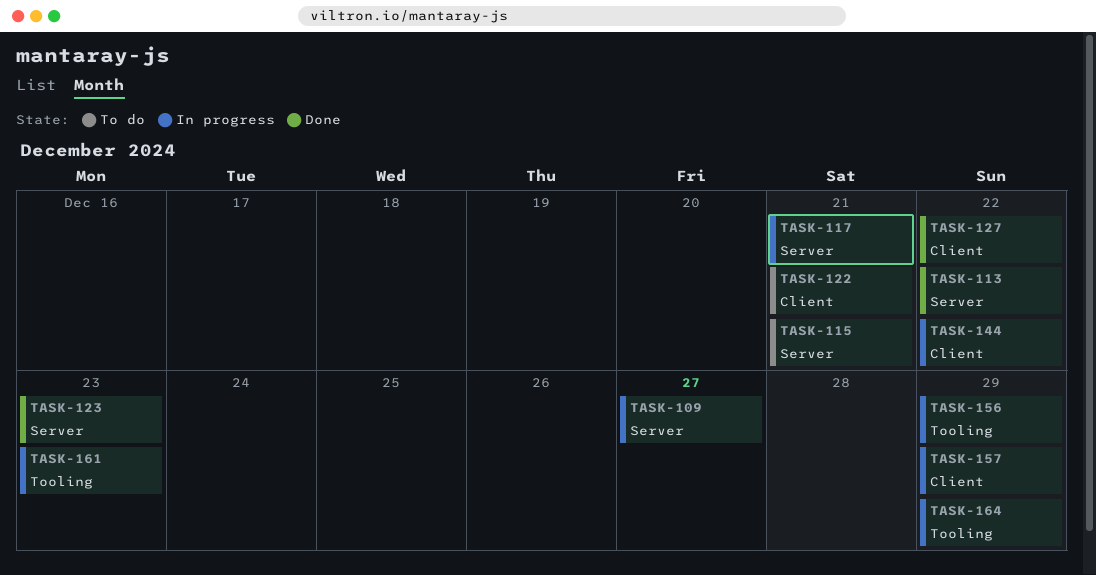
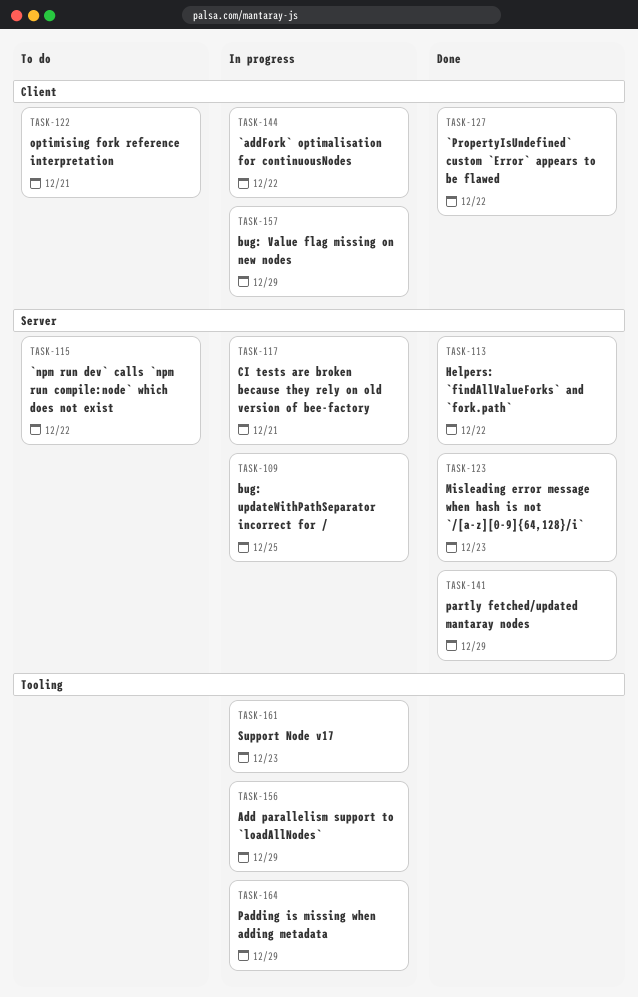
TASK-109, due: Dec 27 -> Dec 25
TASK-115, due: Dec 21 -> Dec 22
TASK-141: none -> present

